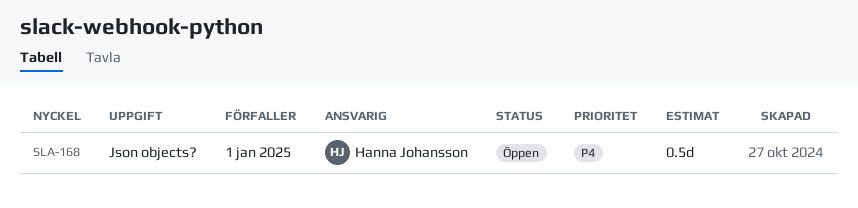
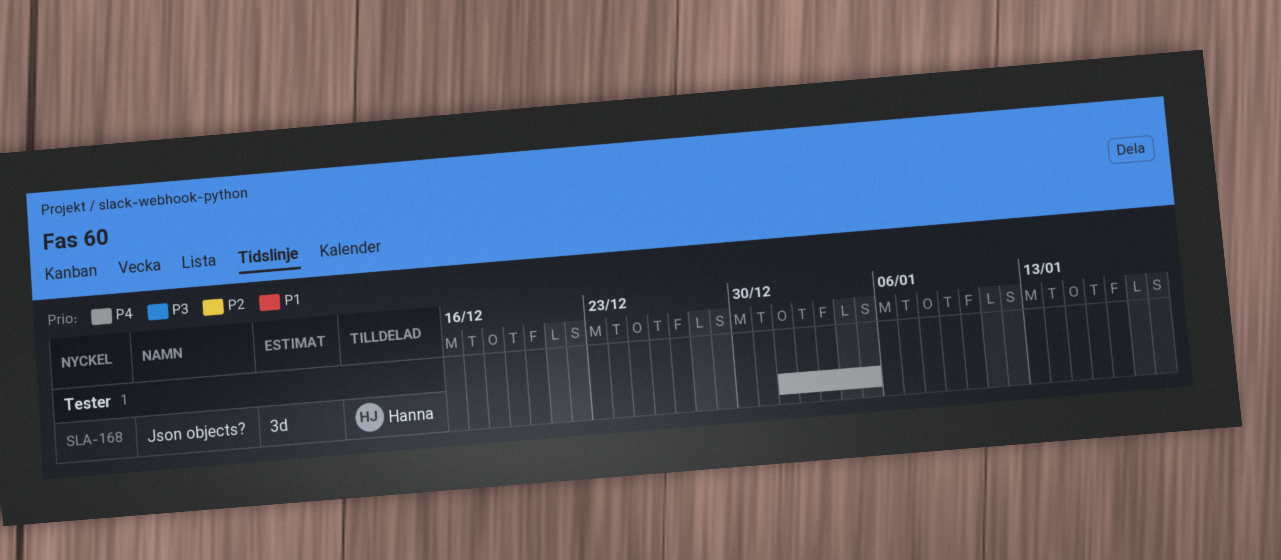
SLA-168, estimate: 0.5d -> 3d
SLA-168, due: Jan 1 -> Jan 5

